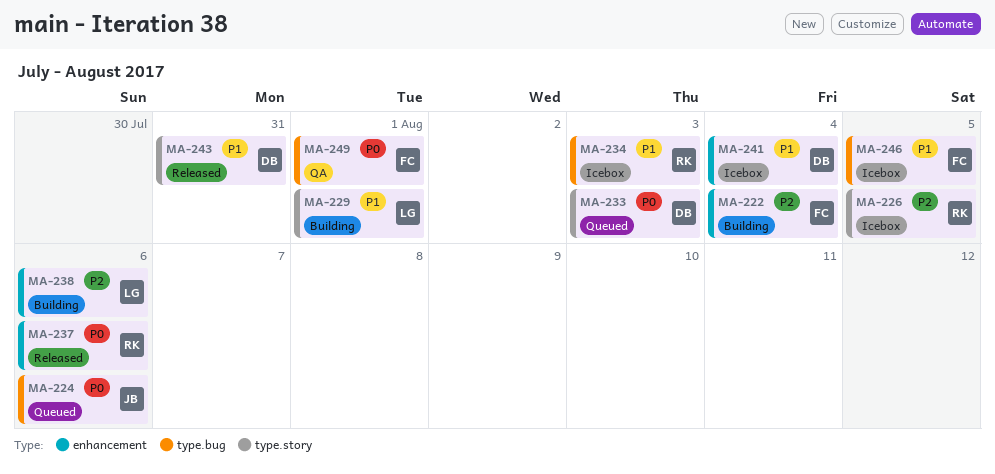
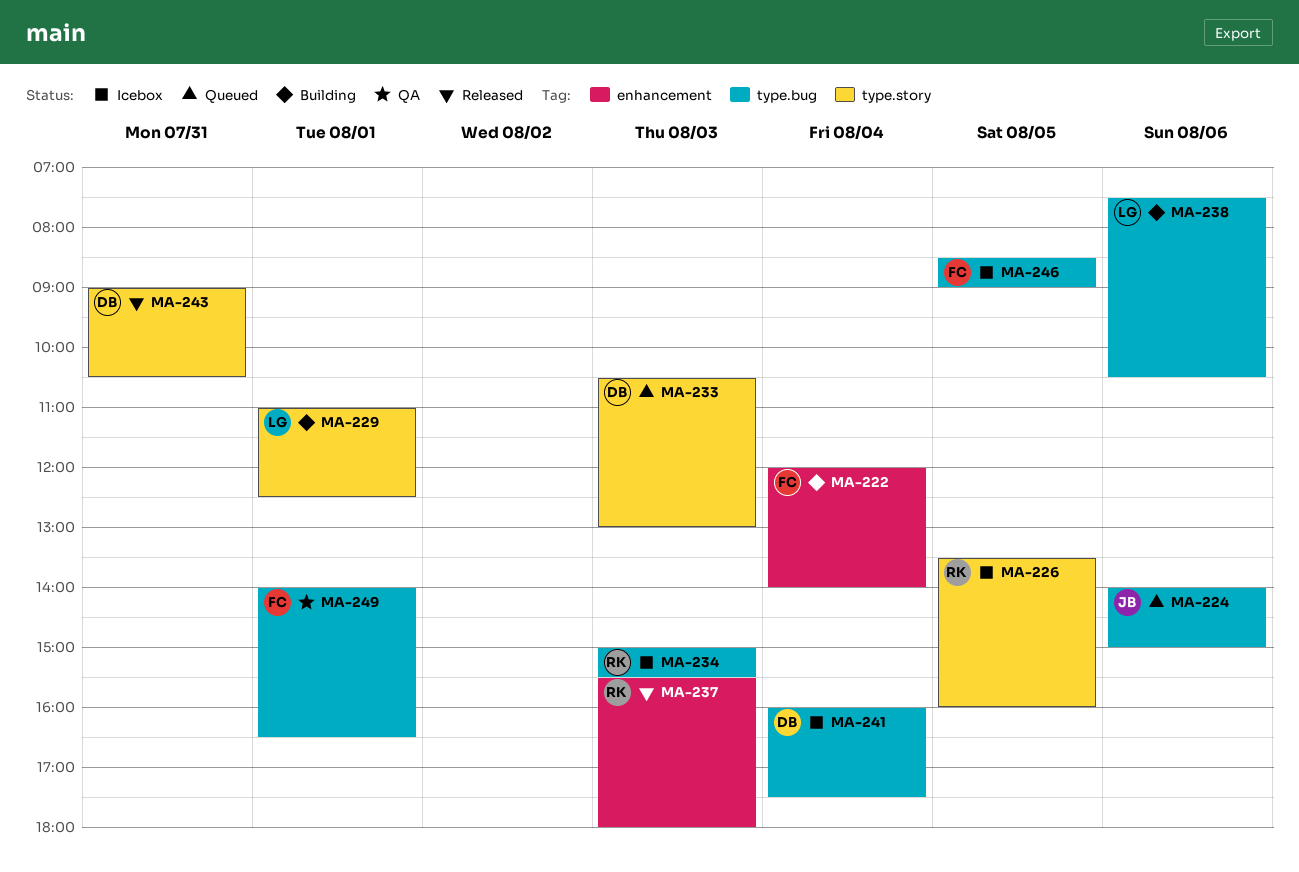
MA-237, day: Aug 6 -> Aug 3
MA-238, label: enhancement -> type.bug
MA-241, label: enhancement -> type.bug

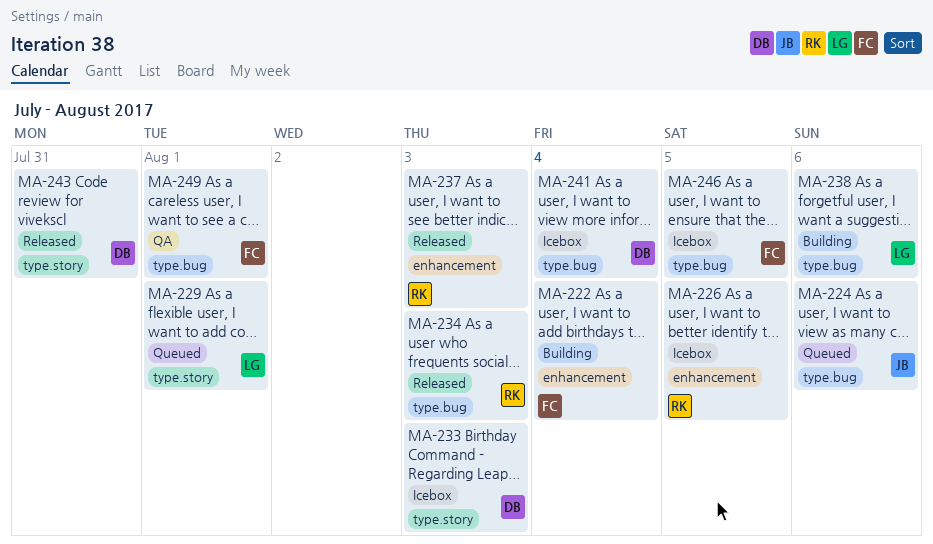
MA-226, label: type.story -> enhancement
MA-229, status: Building -> Queued
MA-233, status: Queued -> Icebox
MA-234, status: Icebox -> Released

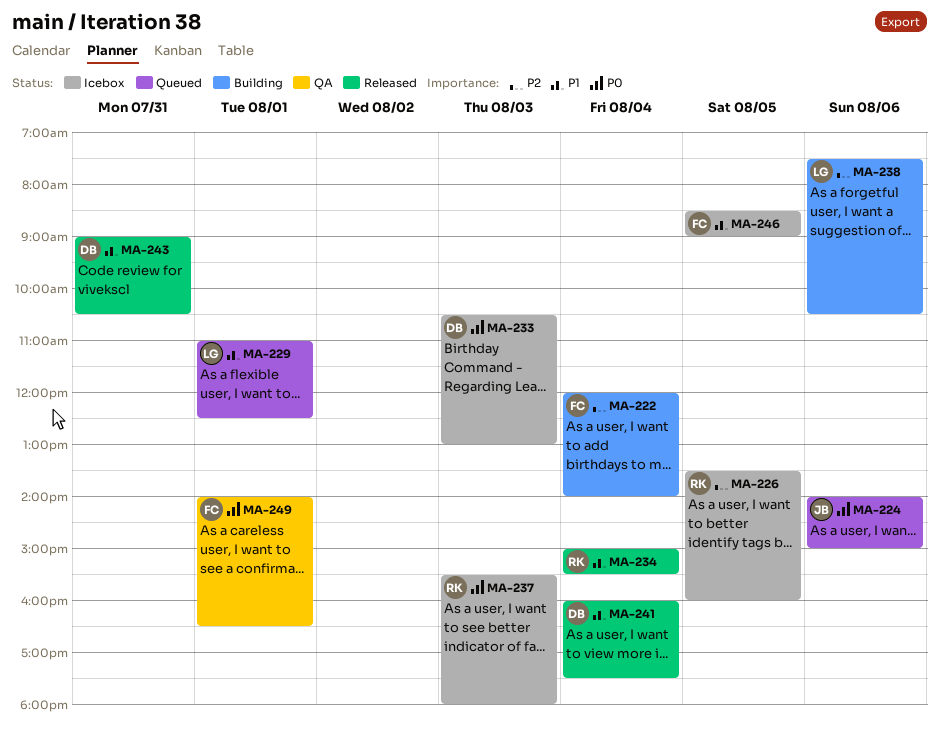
MA-234, day: Aug 3 -> Aug 4
MA-237, status: Released -> Icebox
MA-241, status: Icebox -> Released

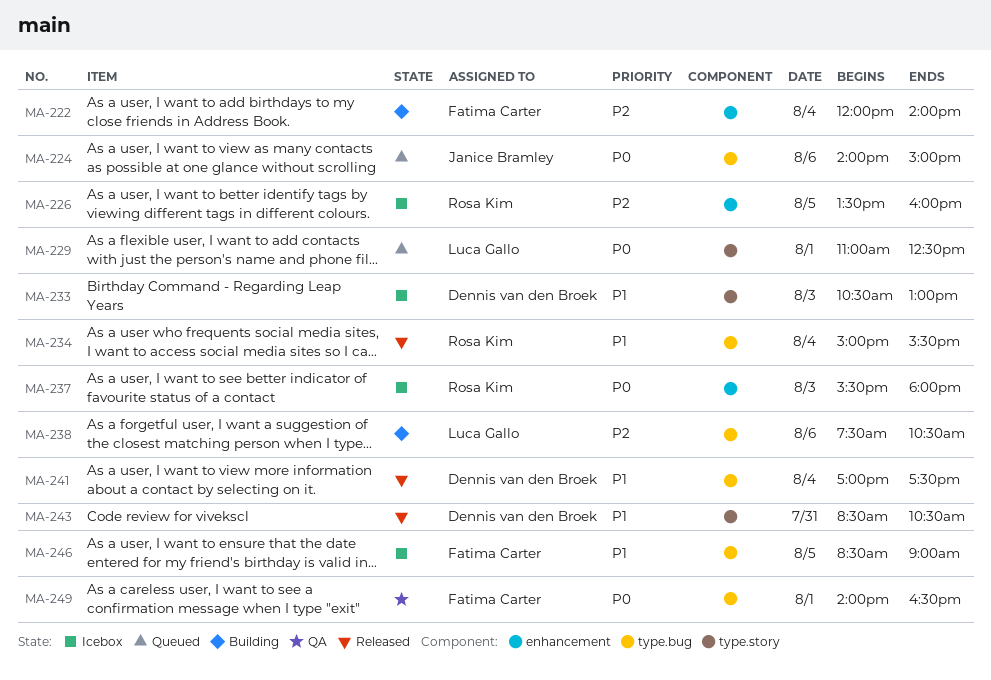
MA-229, priority: P1 -> P0
MA-233, priority: P0 -> P1
MA-241, begins: 16:00 -> 17:00
MA-243, begins: 09:00 -> 08:30

